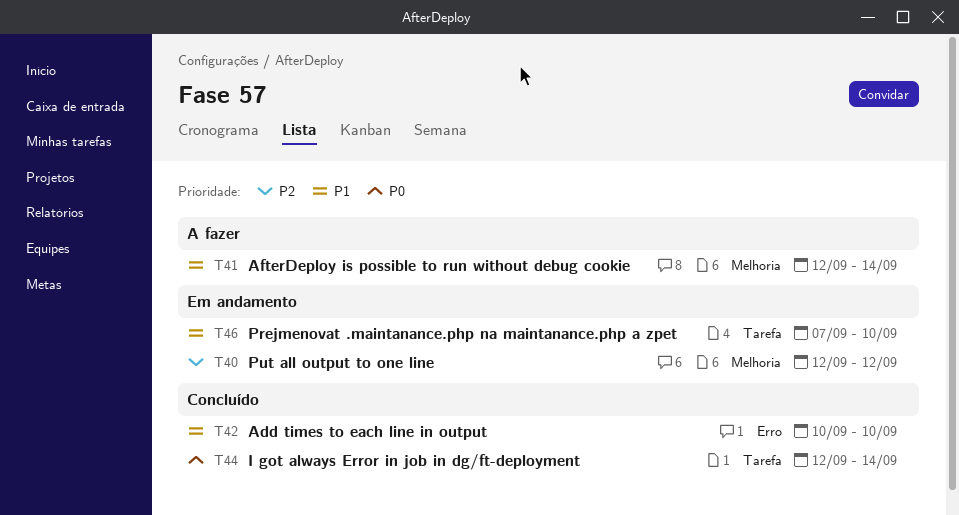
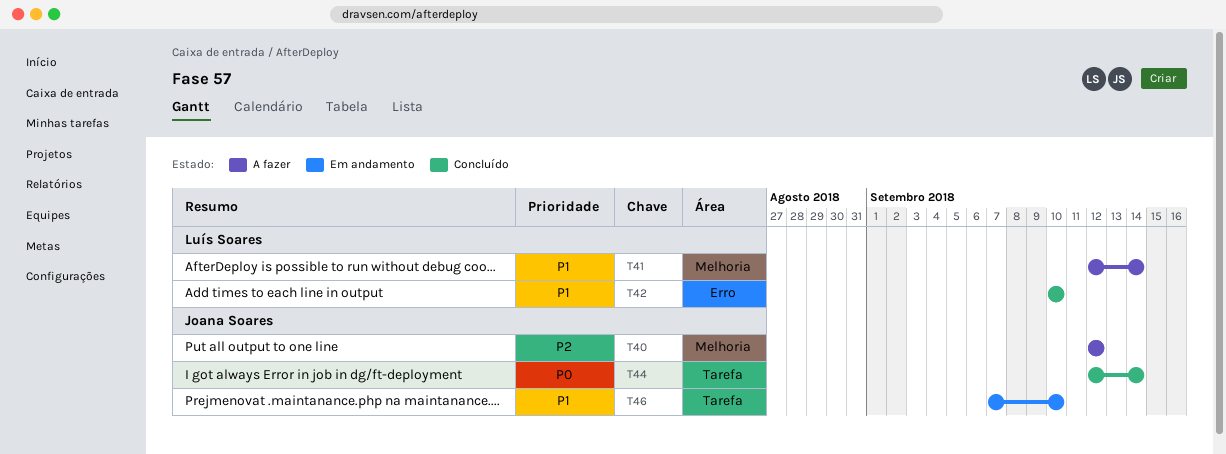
T40, status: Em andamento -> A fazer

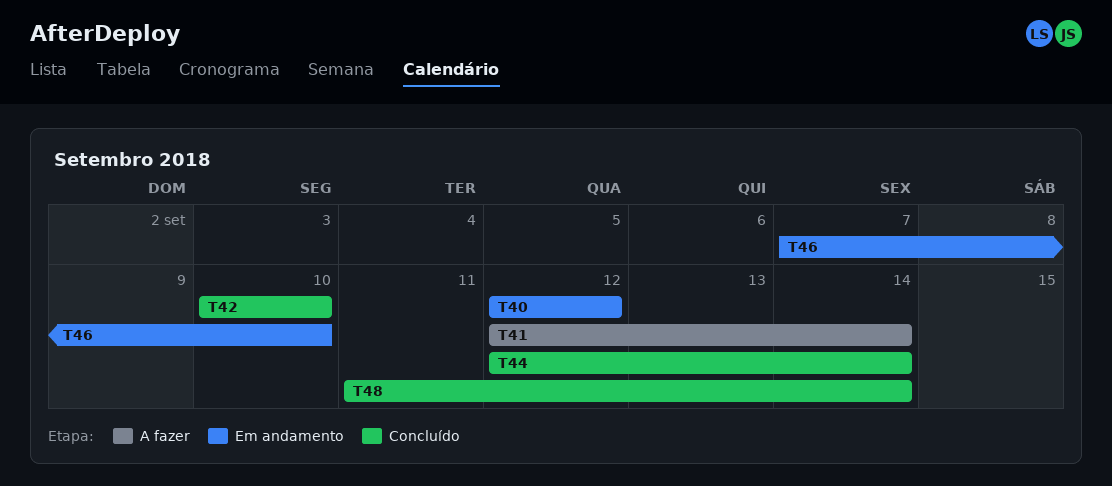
T40, status: A fazer -> Em andamento
T48: none -> present

